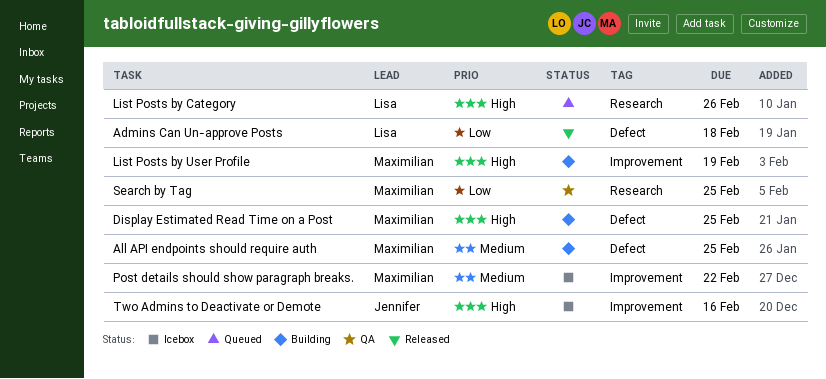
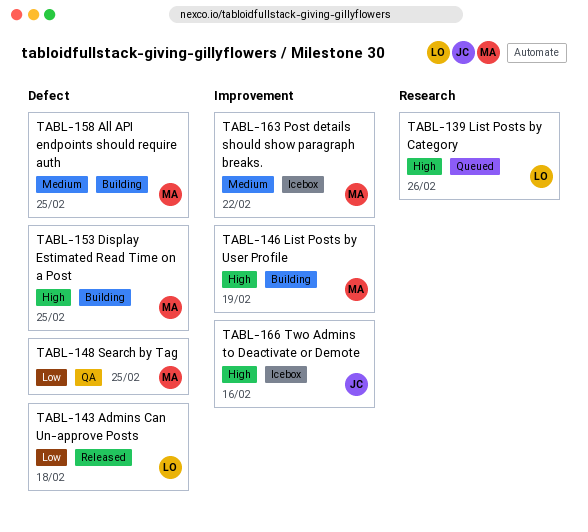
Search by Tag, label: Research -> Defect

